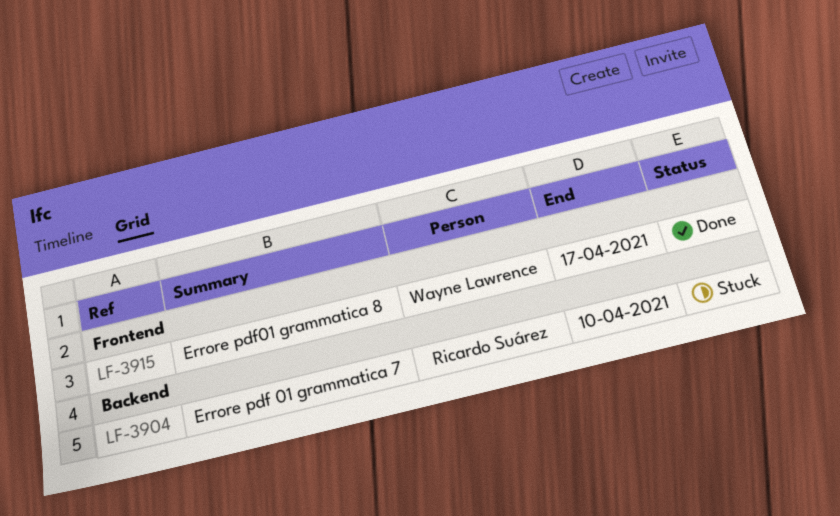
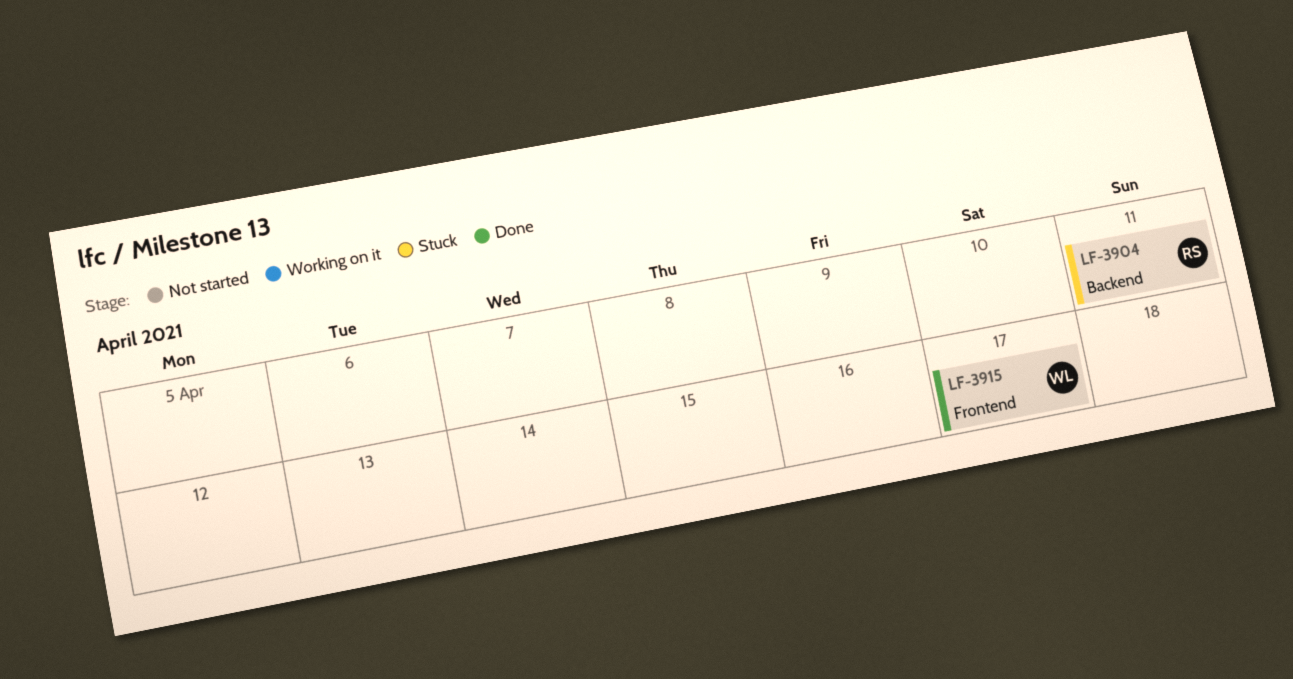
LF-3904, due: Apr 10 -> Apr 11

